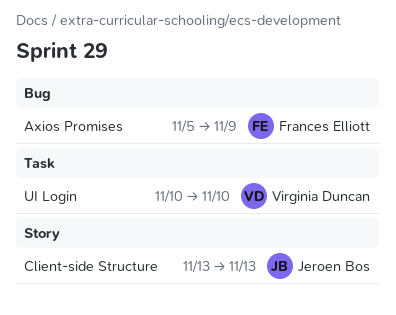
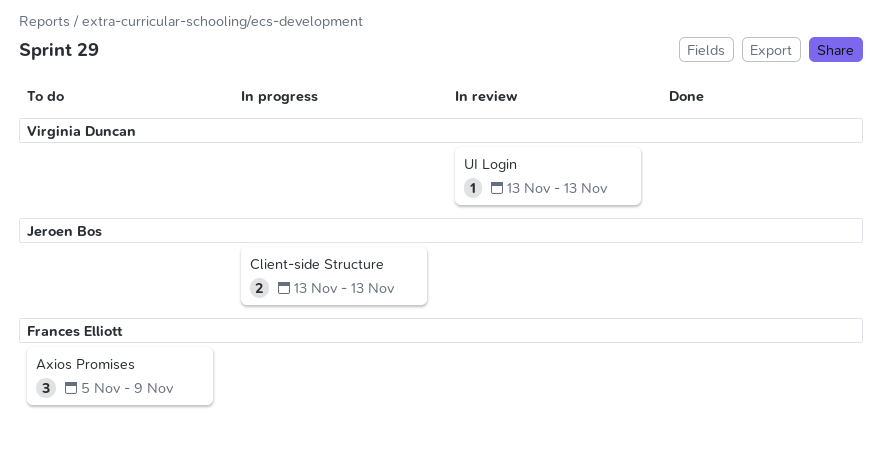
UI Login, start: Nov 10 -> Nov 13
UI Login, due: Nov 10 -> Nov 13

